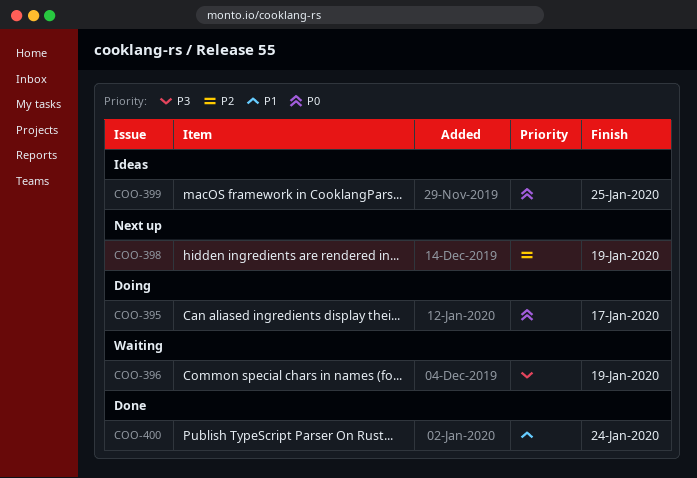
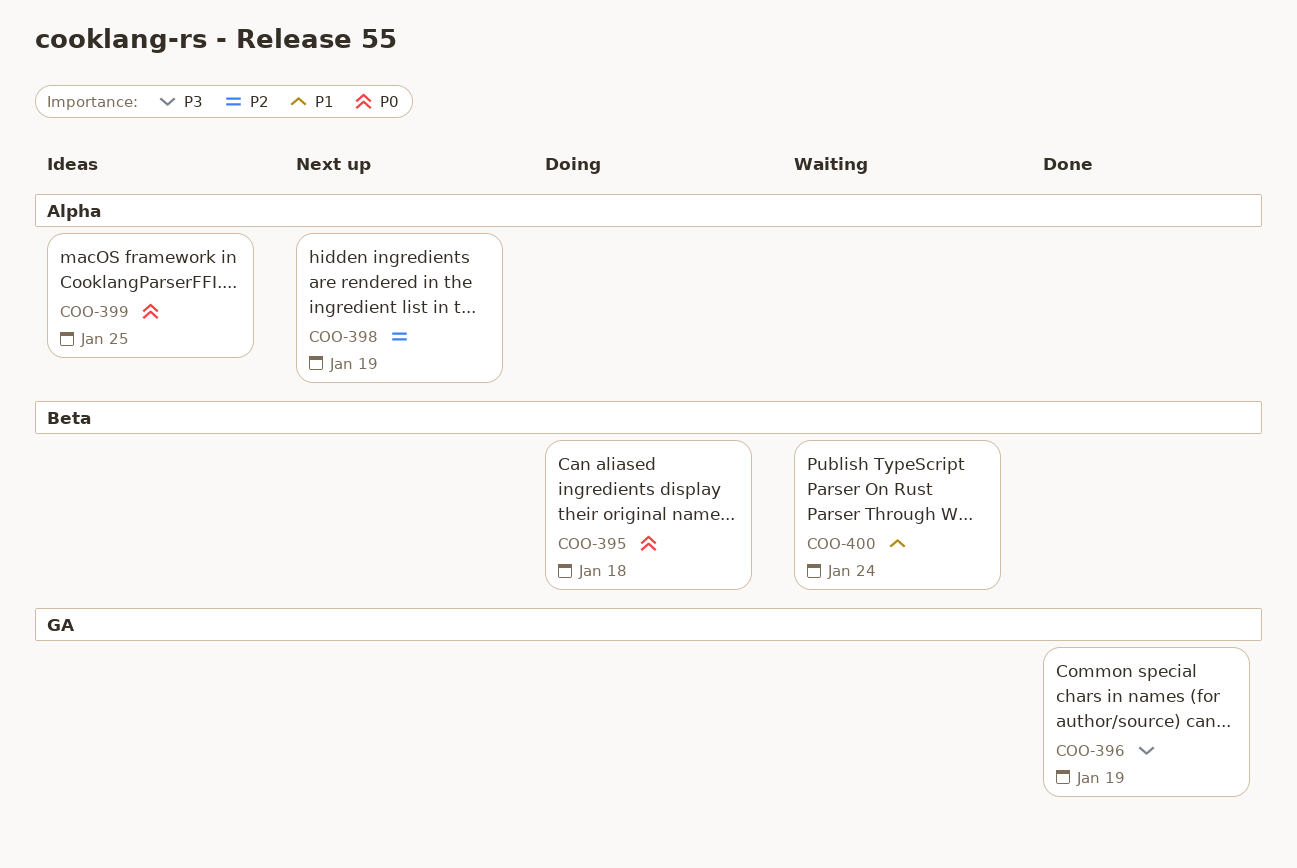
COO-395, due: Jan 17 -> Jan 18
COO-396, status: Waiting -> Done
COO-400, status: Done -> Waiting

